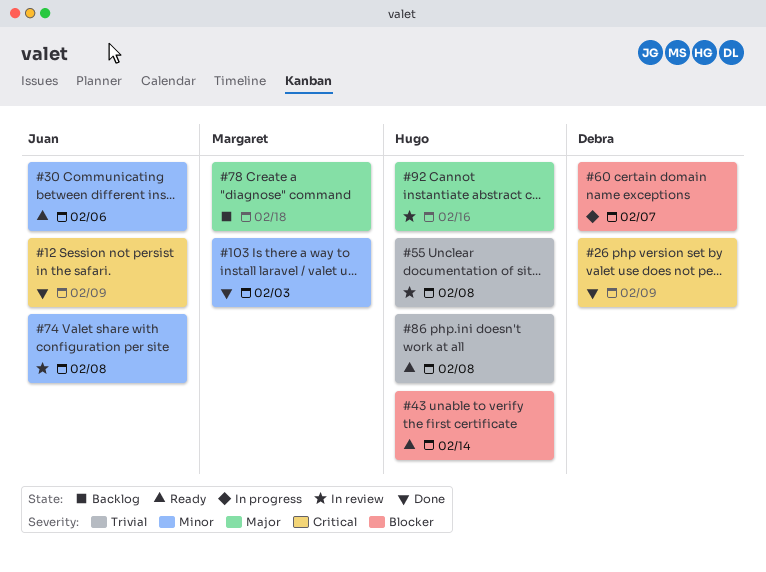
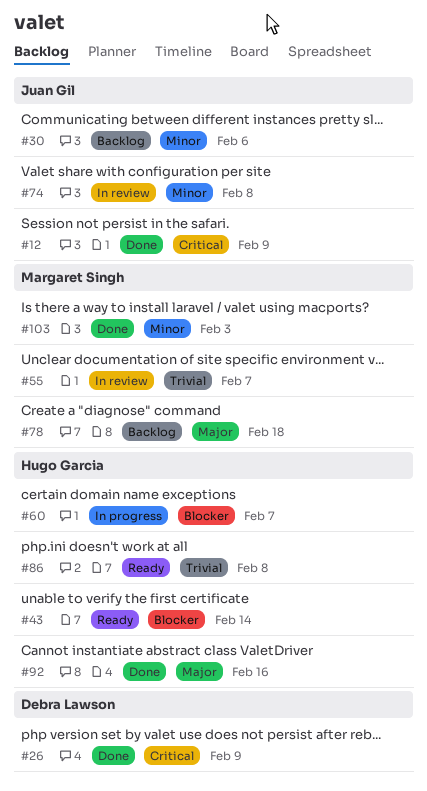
#30, status: Ready -> Backlog
#55, owner: Hugo Garcia -> Margaret Singh
#55, due: Feb 8 -> Feb 7
#60, owner: Debra Lawson -> Hugo Garcia
#92, status: In review -> Done

